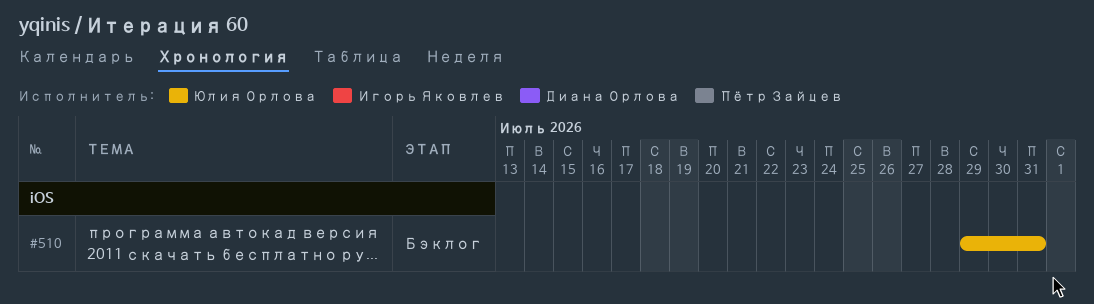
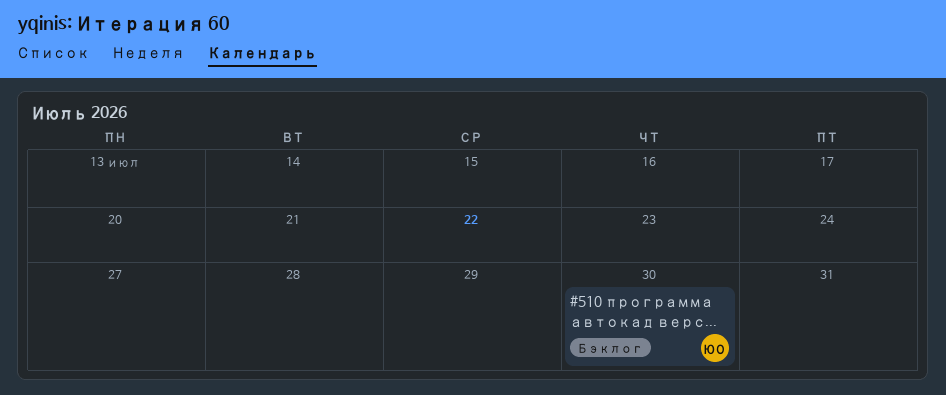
#510, due: Jul 31 -> Jul 30

